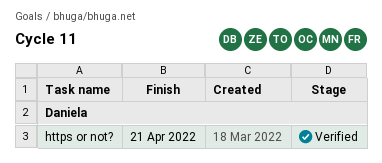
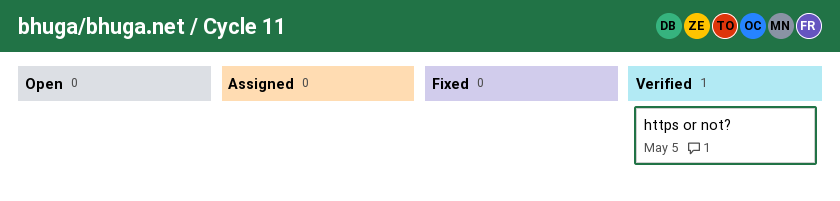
https or not?, due: Apr 21 -> May 5

